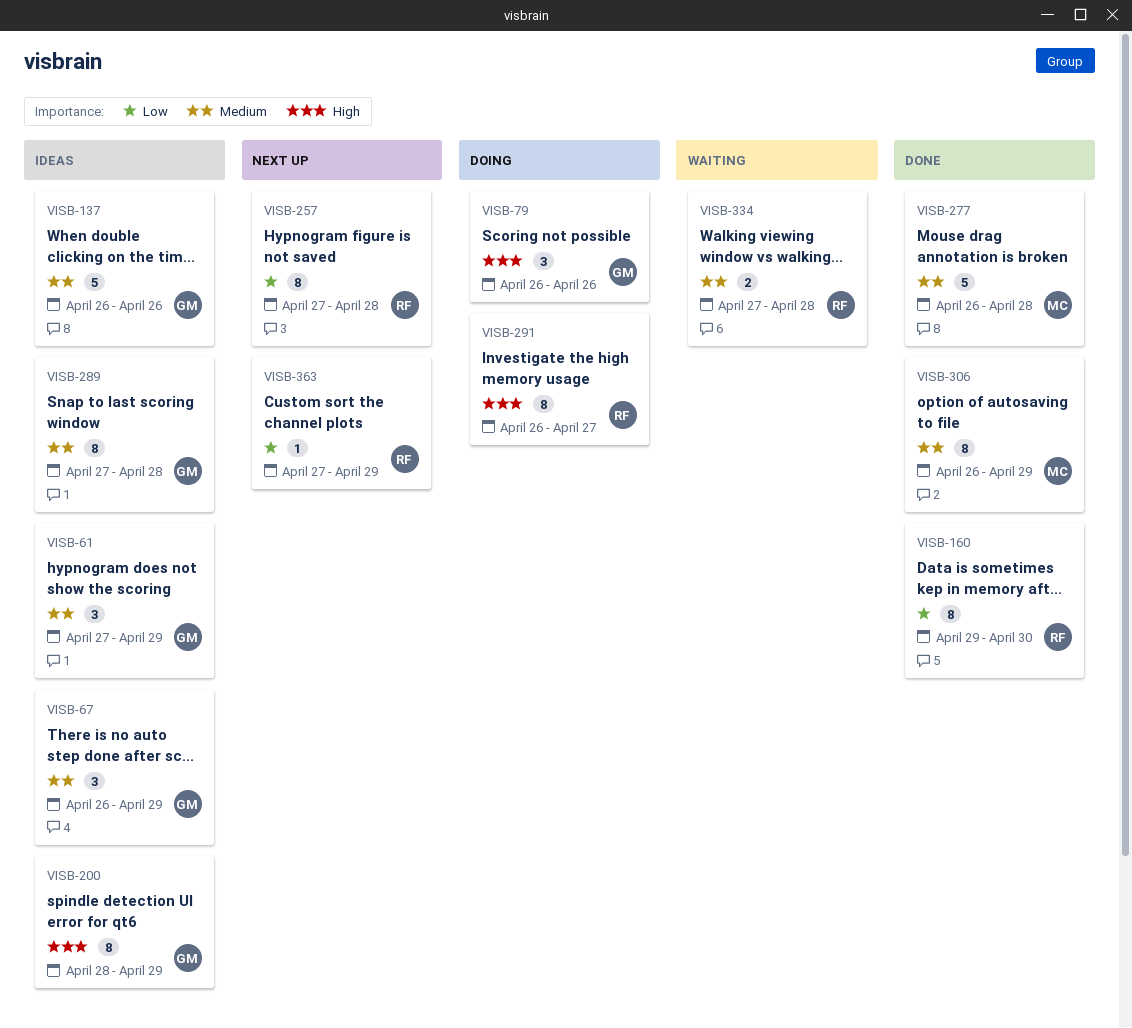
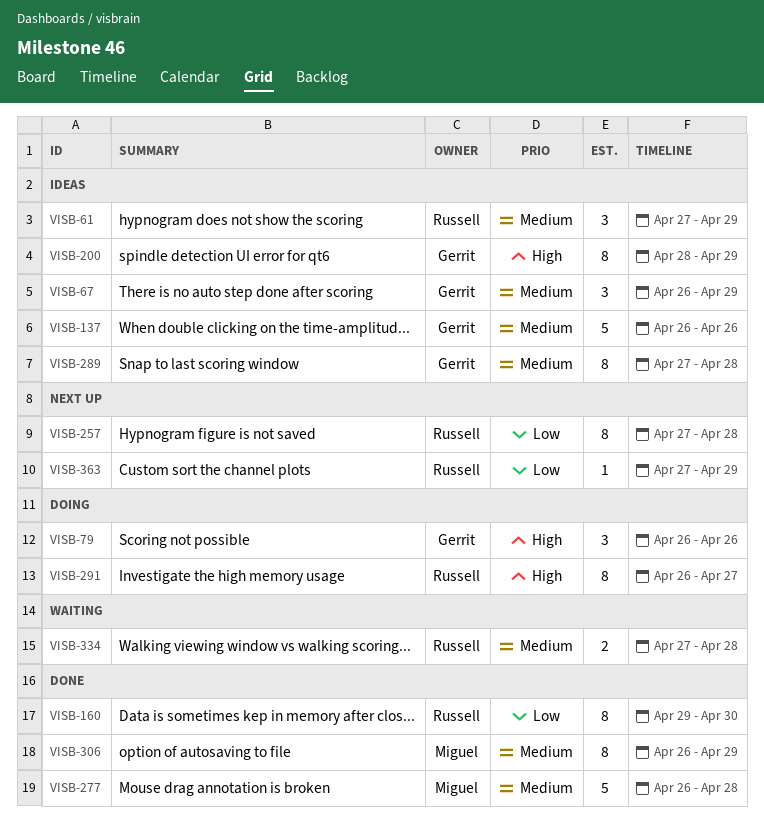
VISB-61, owner: Gerrit -> Russell

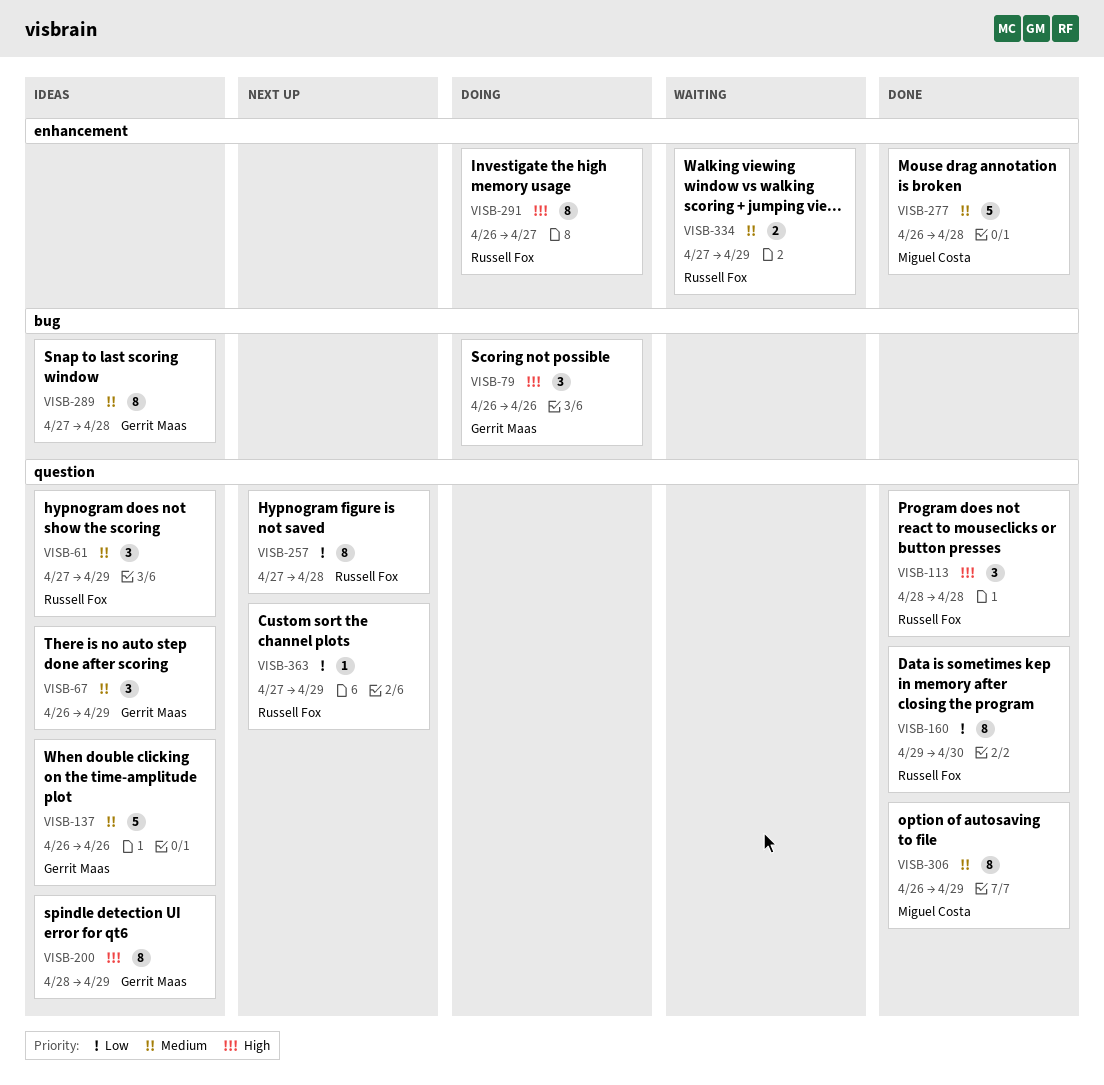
VISB-113: none -> present
VISB-334, due: Apr 28 -> Apr 29

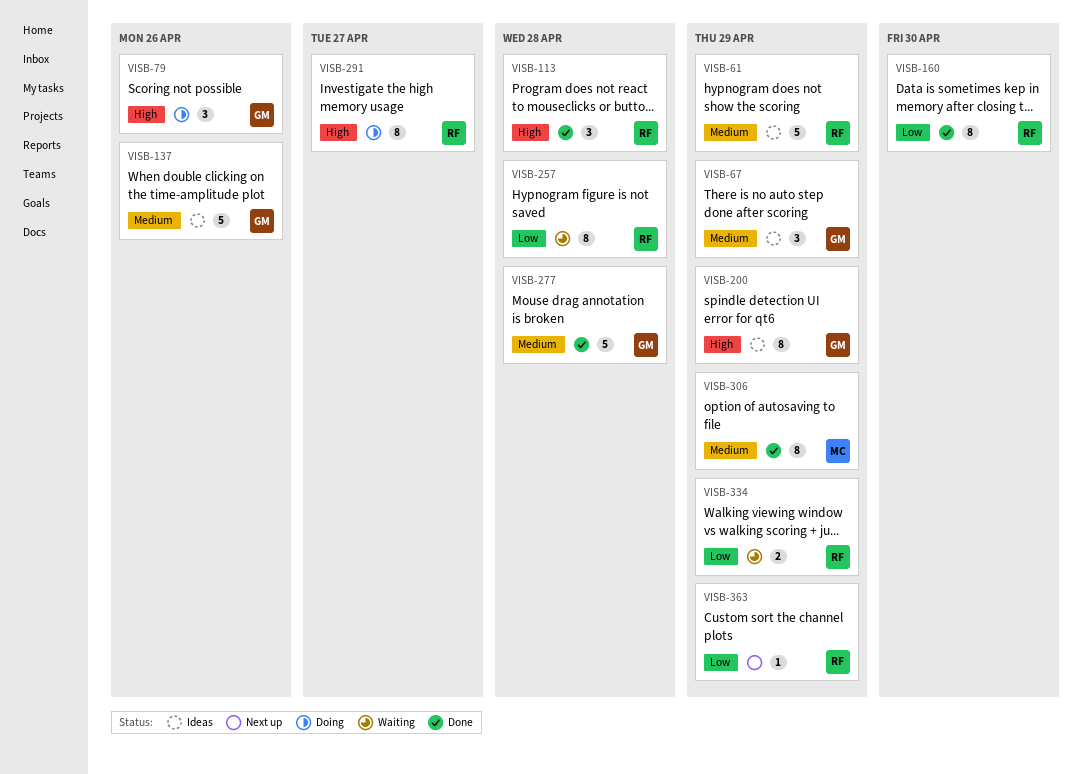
VISB-61, estimate: 3 -> 5
VISB-257, status: Next up -> Waiting
VISB-277, owner: Miguel Costa -> Gerrit Maas
VISB-289: present -> none
VISB-334, priority: Medium -> Low

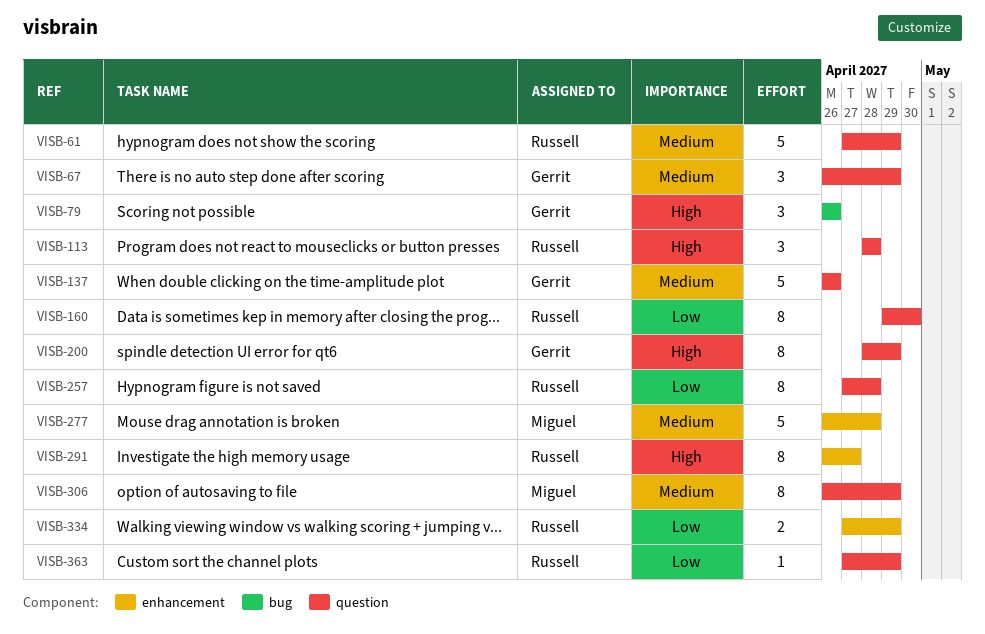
VISB-277, owner: Gerrit -> Miguel

